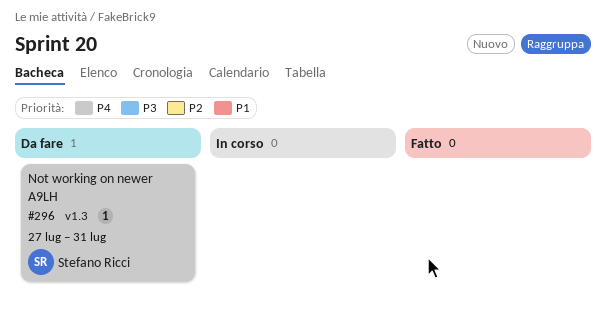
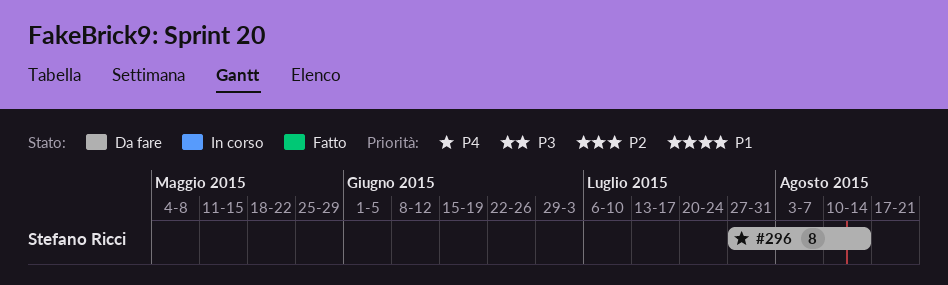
#296, estimate: 1 -> 8
#296, due: Jul 31 -> Aug 14

